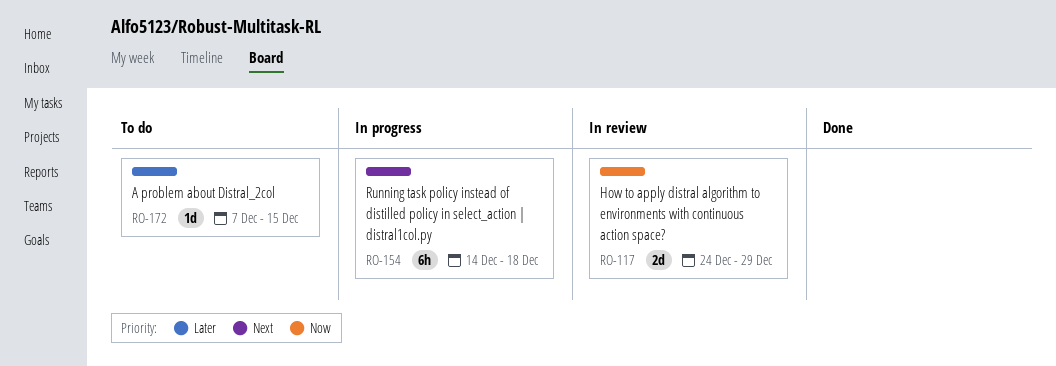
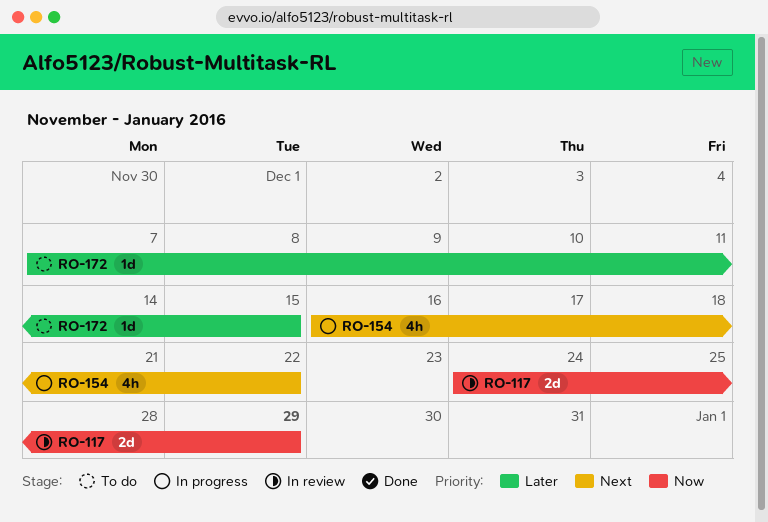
RO-154, estimate: 6h -> 4h
RO-154, start: Dec 14 -> Dec 16
RO-154, due: Dec 18 -> Dec 22

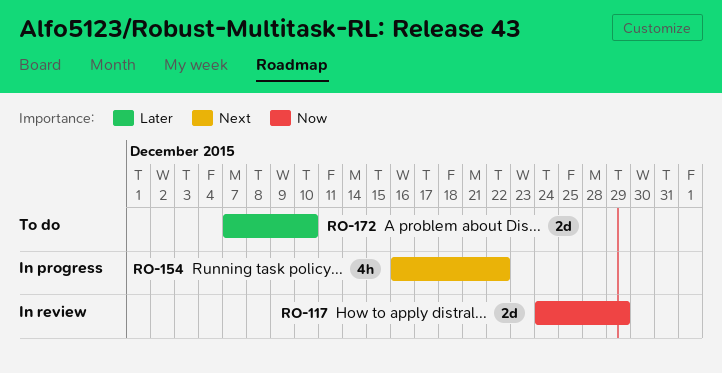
RO-172, estimate: 1d -> 2d
RO-172, due: Dec 15 -> Dec 10

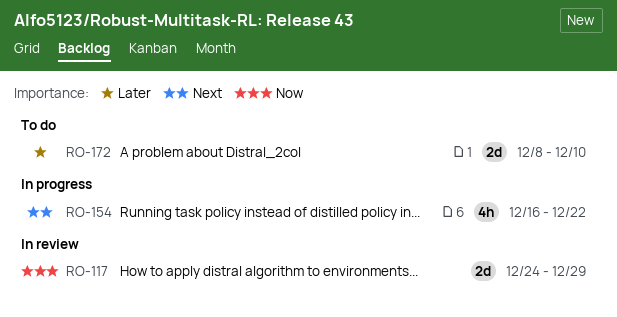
RO-172, start: Dec 7 -> Dec 8

